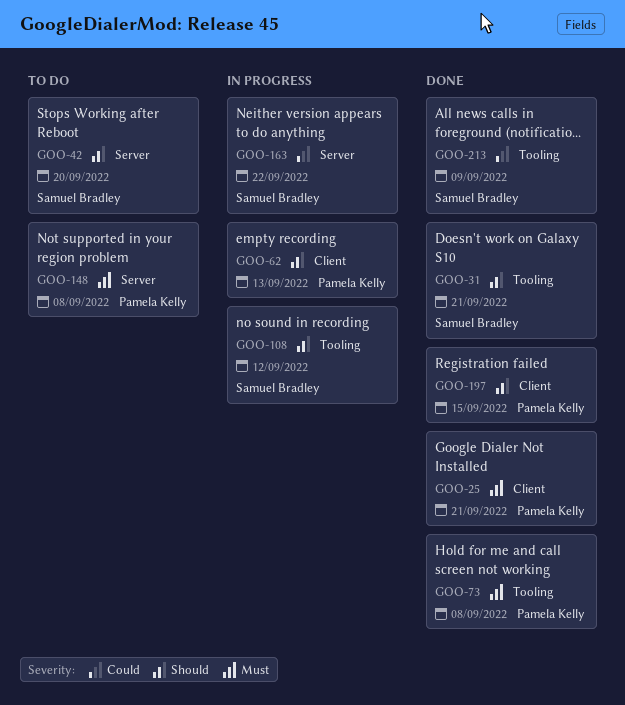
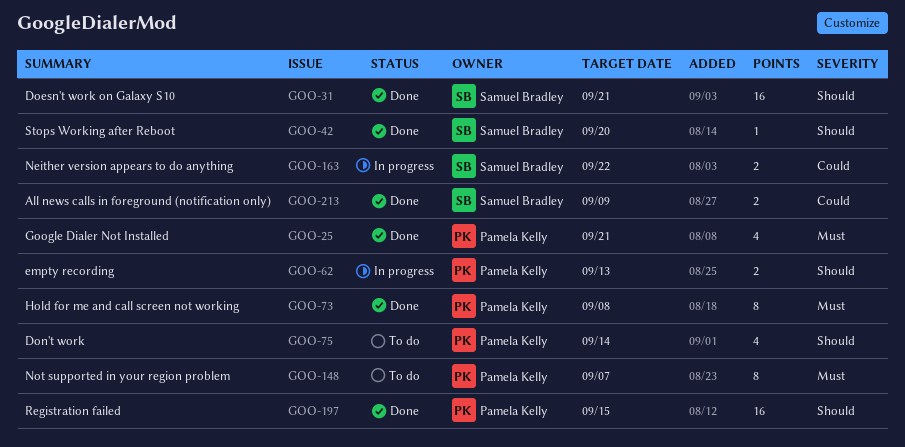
GOO-42, status: To do -> Done
GOO-75: none -> present
GOO-108: present -> none
GOO-148, due: Sep 8 -> Sep 7

